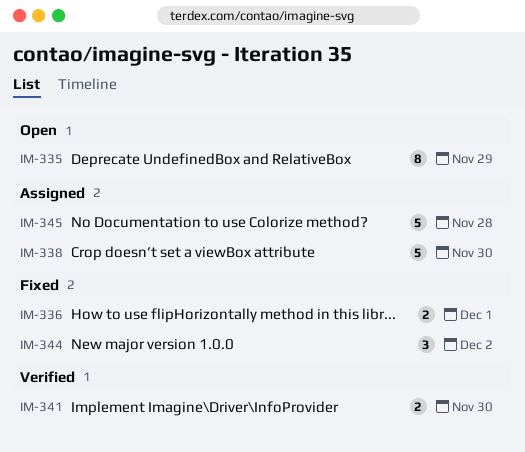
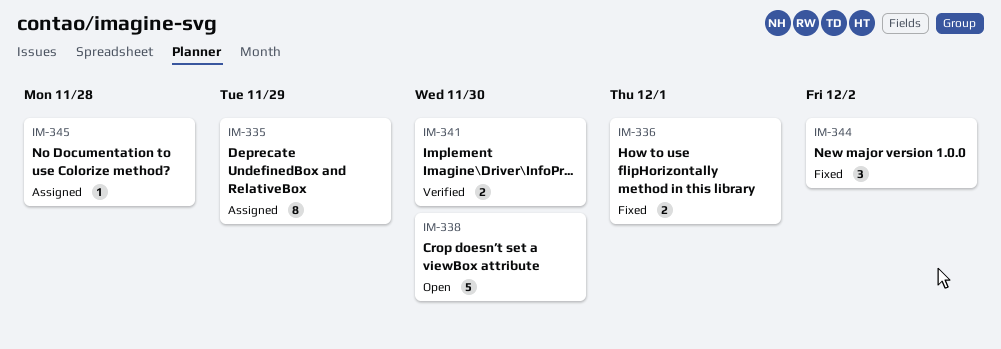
IM-335, status: Open -> Assigned
IM-338, status: Assigned -> Open
IM-345, estimate: 5 -> 1

